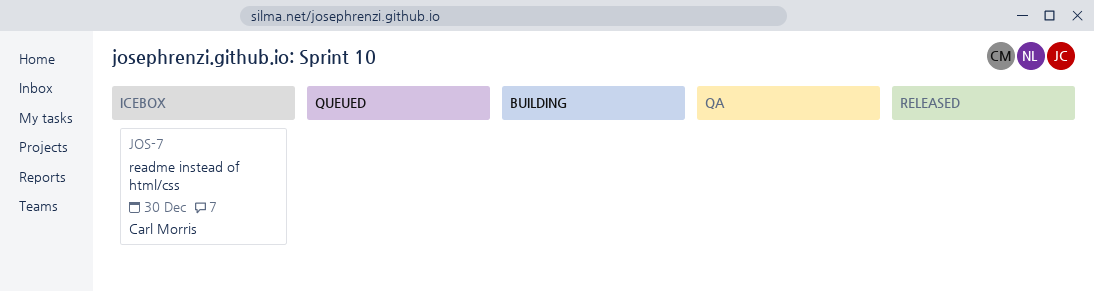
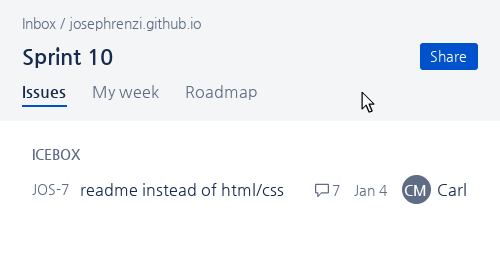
JOS-7, due: Dec 30 -> Jan 4

